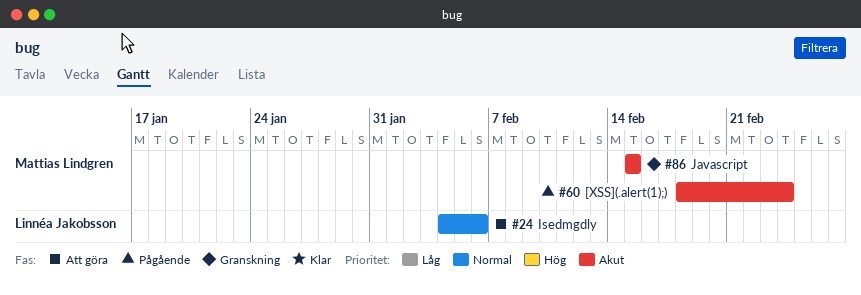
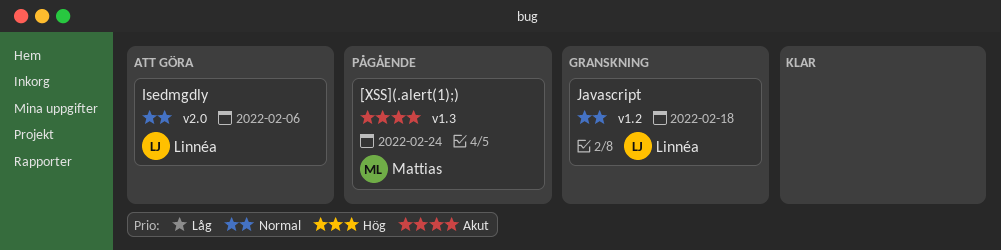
Javascript, owner: Mattias Lindgren -> Linnéa Jakobsson
Javascript, priority: Akut -> Normal
Javascript, due: Feb 15 -> Feb 18

